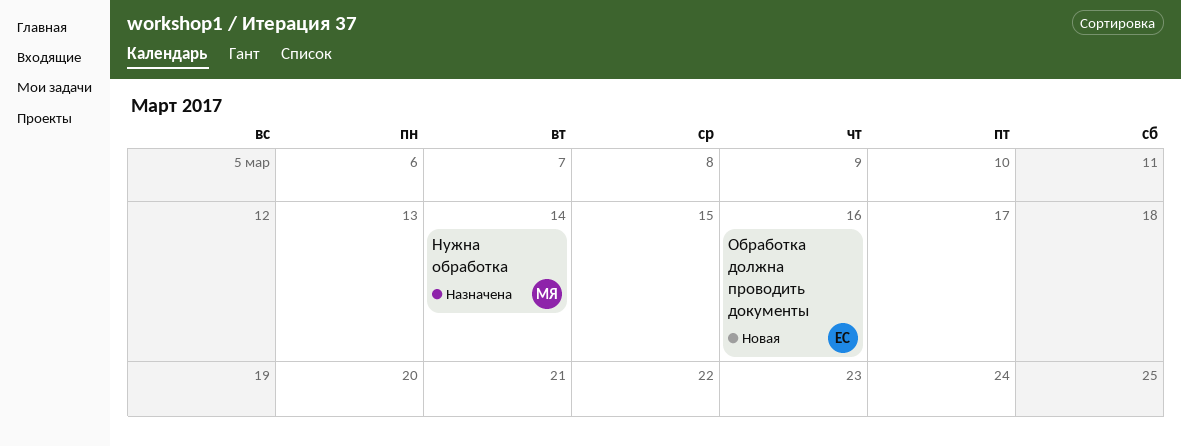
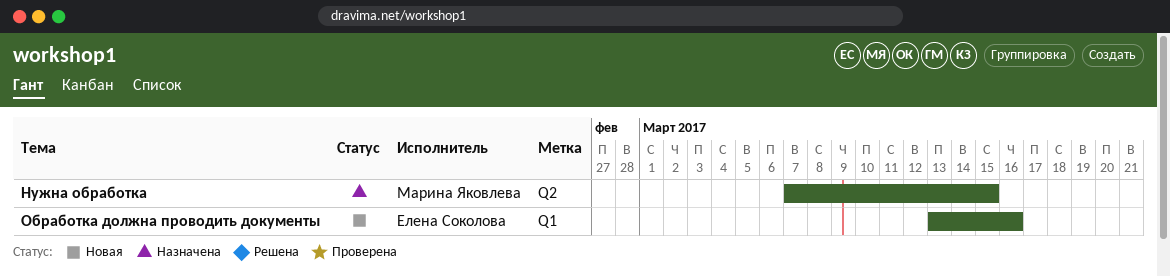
Нужна обработка, due: Mar 14 -> Mar 15

